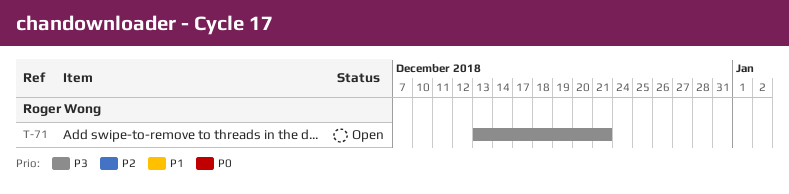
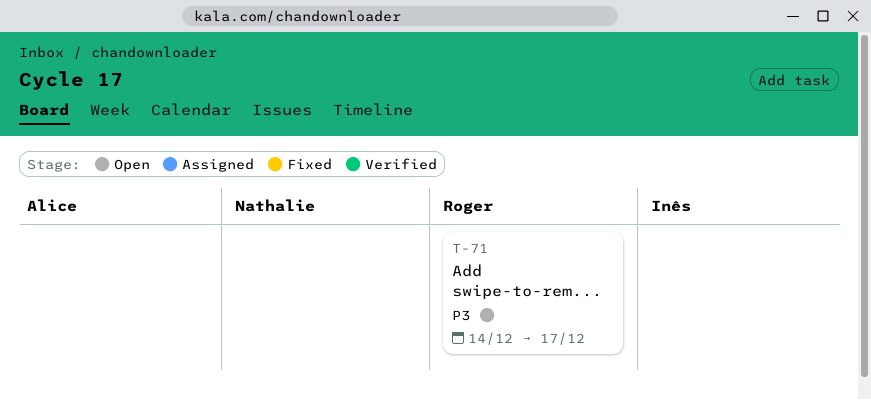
T-71, start: Dec 13 -> Dec 14
T-71, due: Dec 21 -> Dec 17

